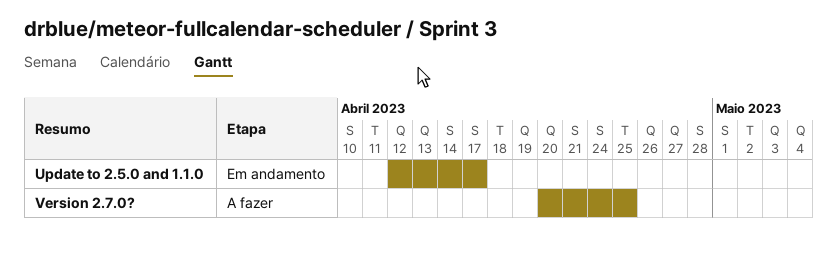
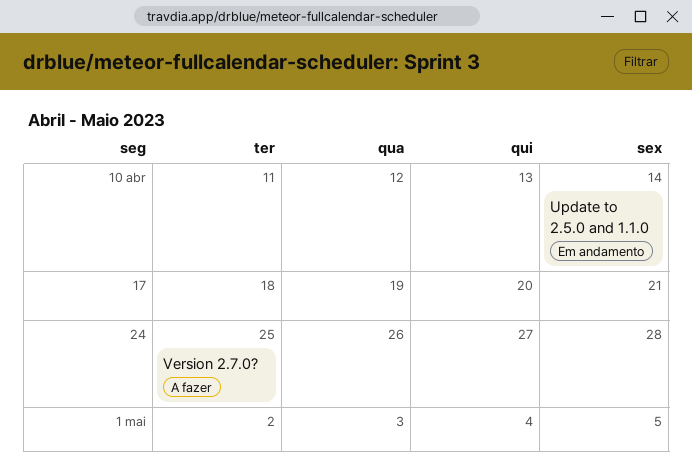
Update to 2.5.0 and 1.1.0, due: Apr 17 -> Apr 14

